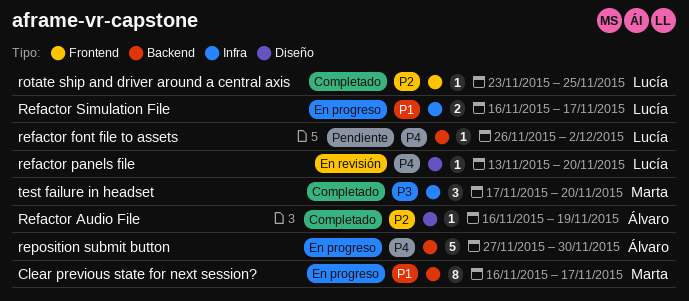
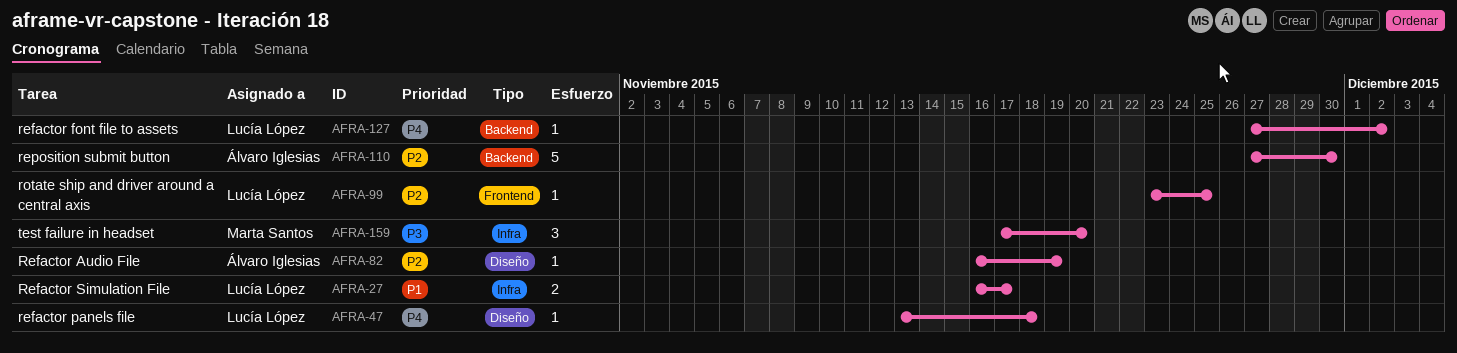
Clear previous state for next session?: present -> none
refactor font file to assets, start: Nov 26 -> Nov 27
refactor panels file, due: Nov 20 -> Nov 18
reposition submit button, priority: P4 -> P2

